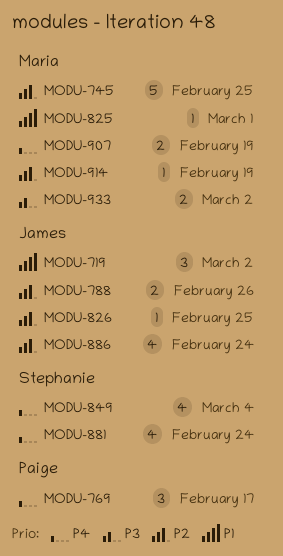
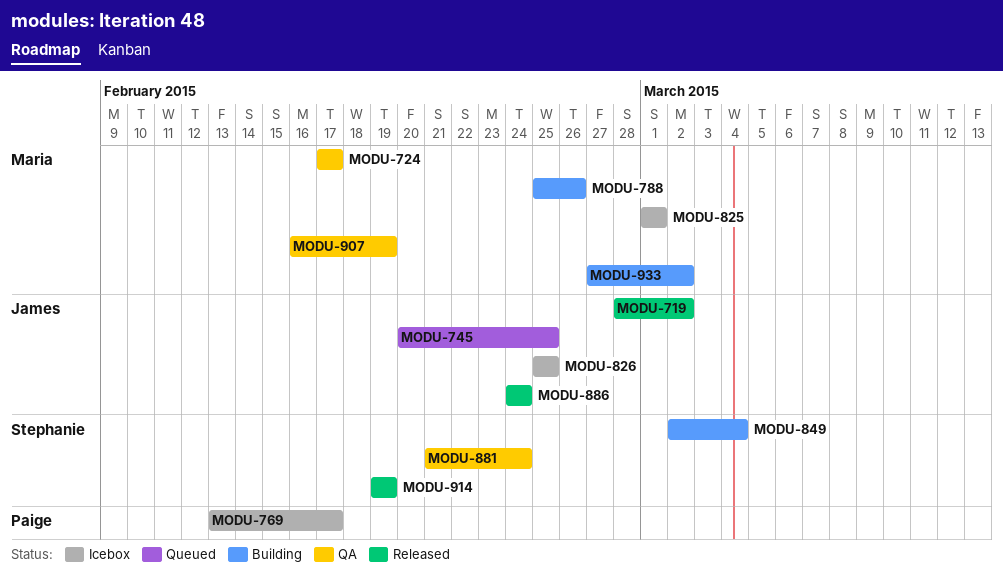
MODU-724: none -> present
MODU-745, owner: Maria -> James
MODU-788, owner: James -> Maria
MODU-914, owner: Maria -> Stephanie

